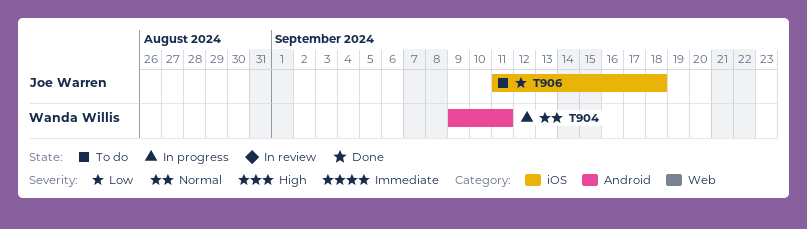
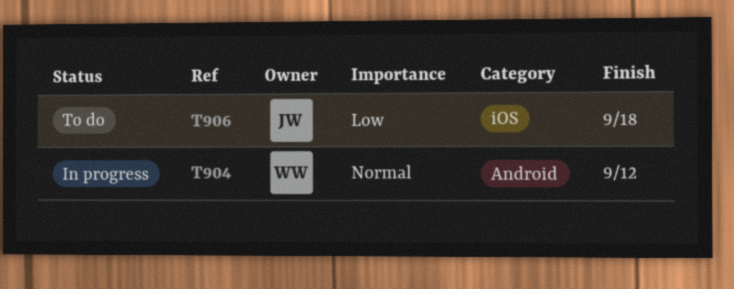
T904, due: Sep 11 -> Sep 12

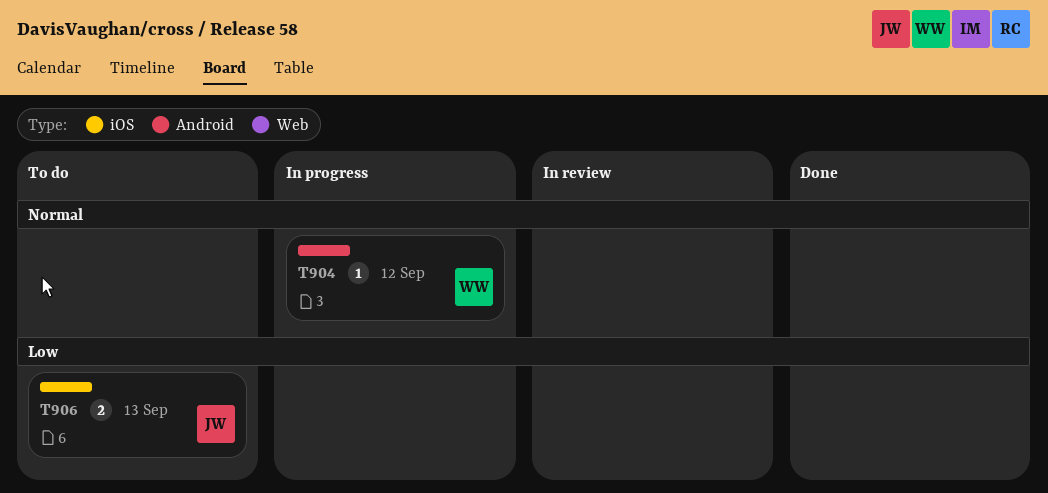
T906, due: Sep 18 -> Sep 13

